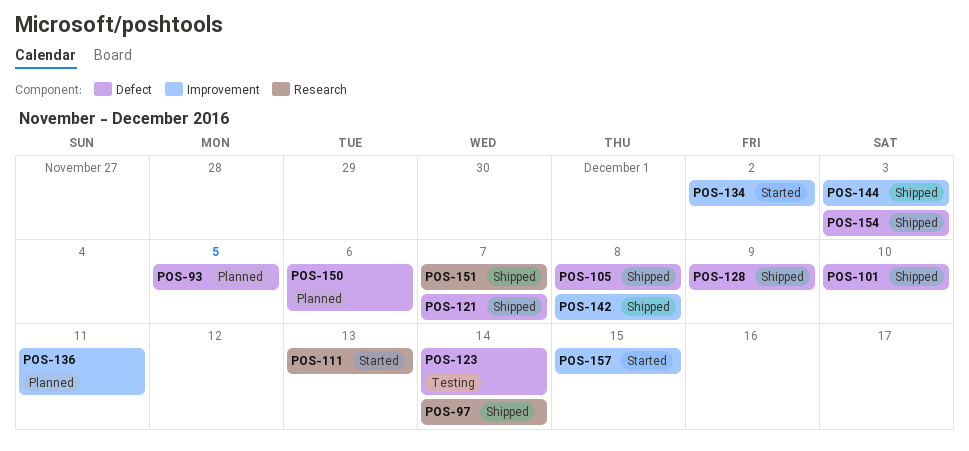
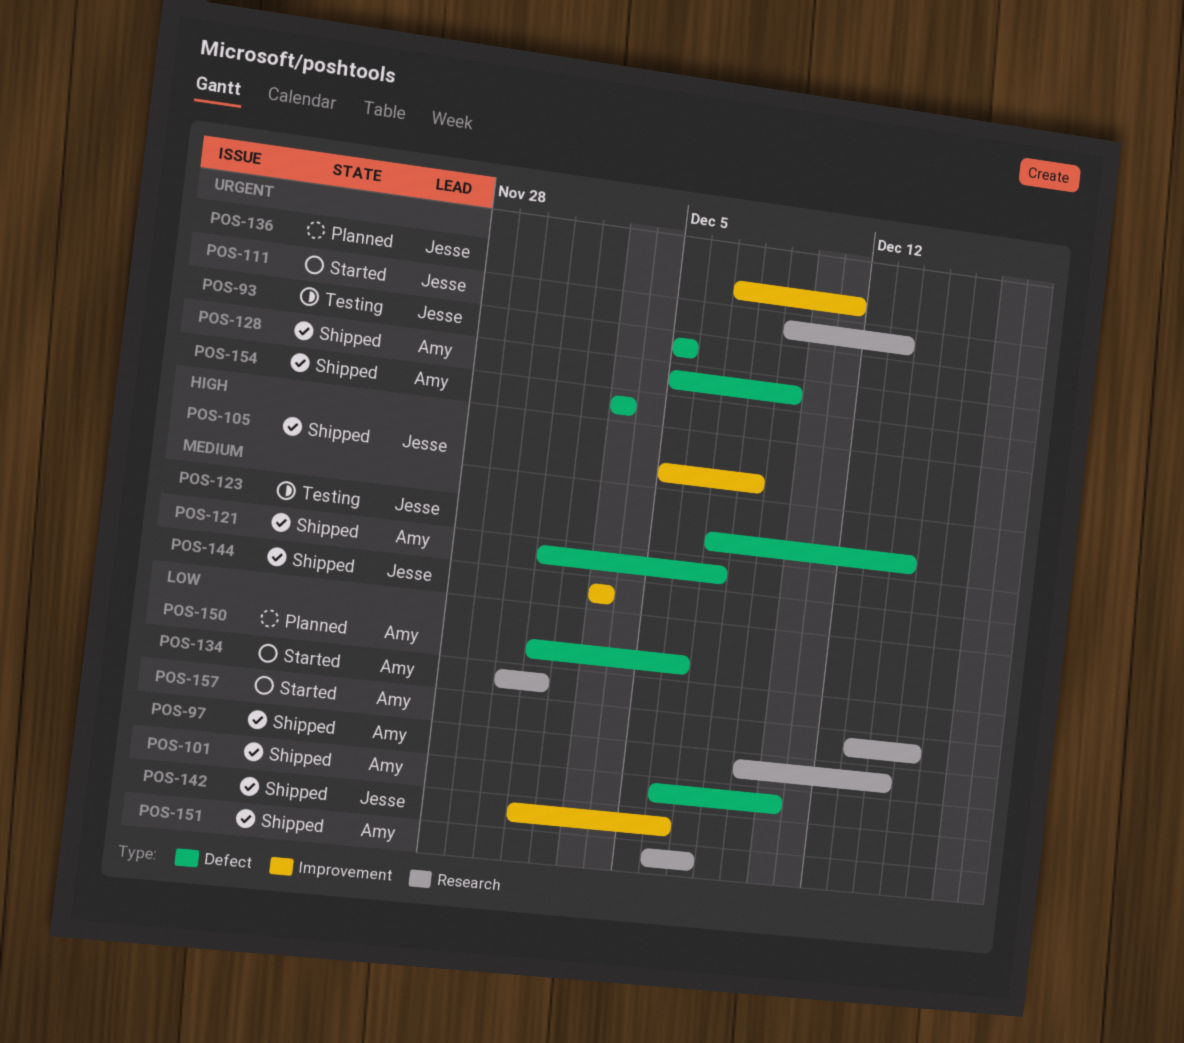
POS-93, status: Planned -> Testing
POS-105, label: Defect -> Improvement
POS-134, label: Improvement -> Research
POS-134, due: Dec 2 -> Dec 1
POS-142, due: Dec 8 -> Dec 6
POS-157, label: Improvement -> Research

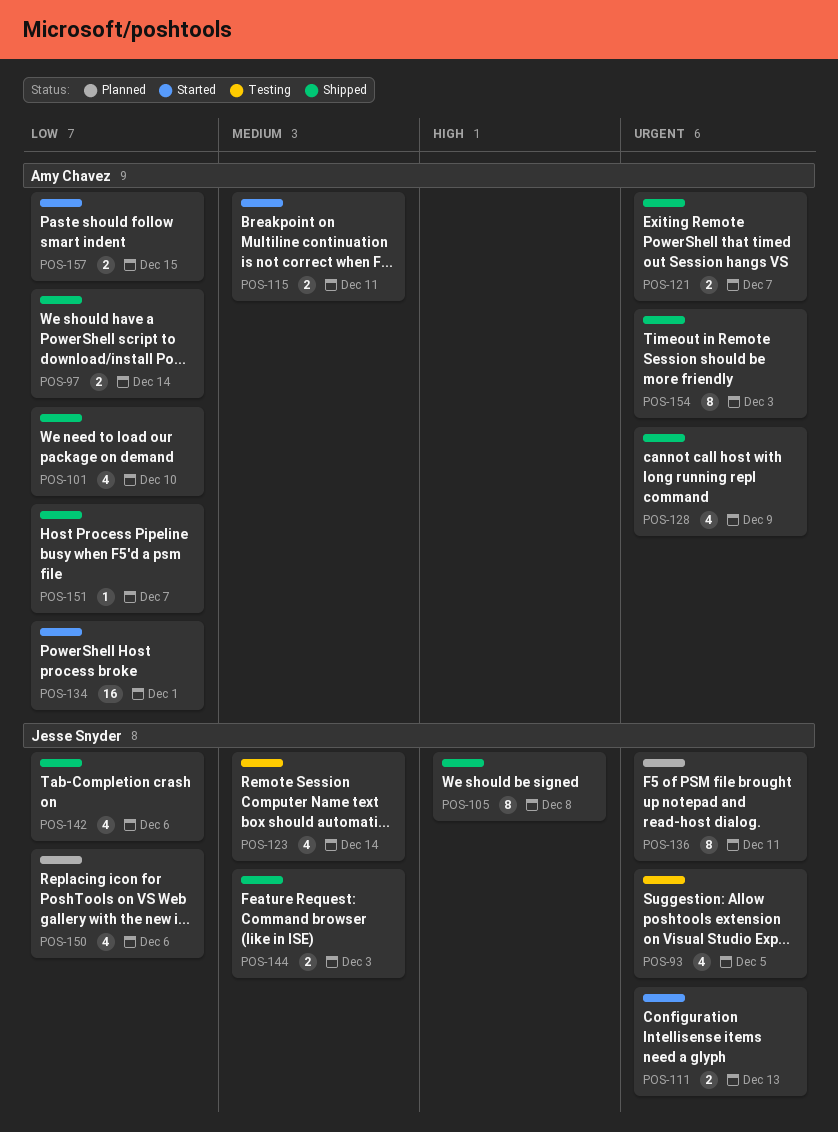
POS-115: none -> present
POS-121, priority: Medium -> Urgent
POS-150, owner: Amy Chavez -> Jesse Snyder

